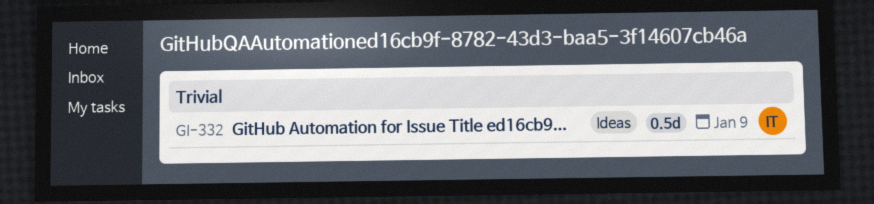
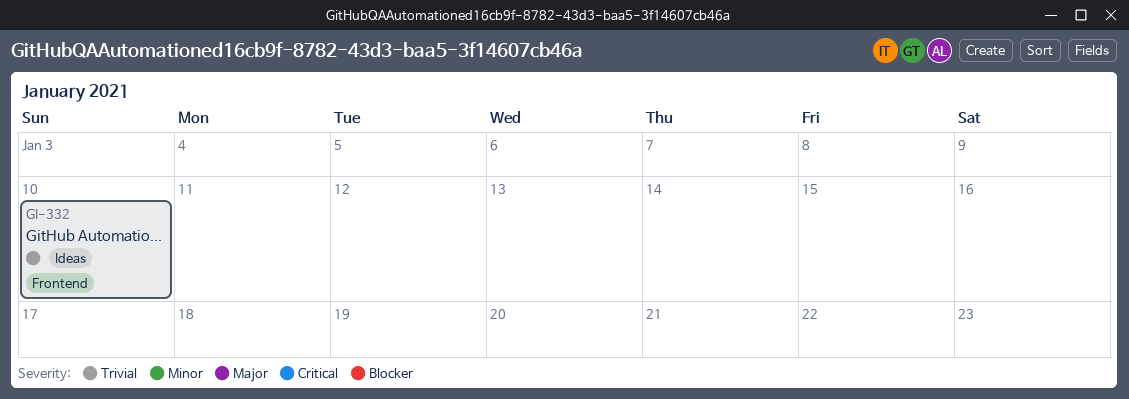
GI-332, due: Jan 9 -> Jan 10

